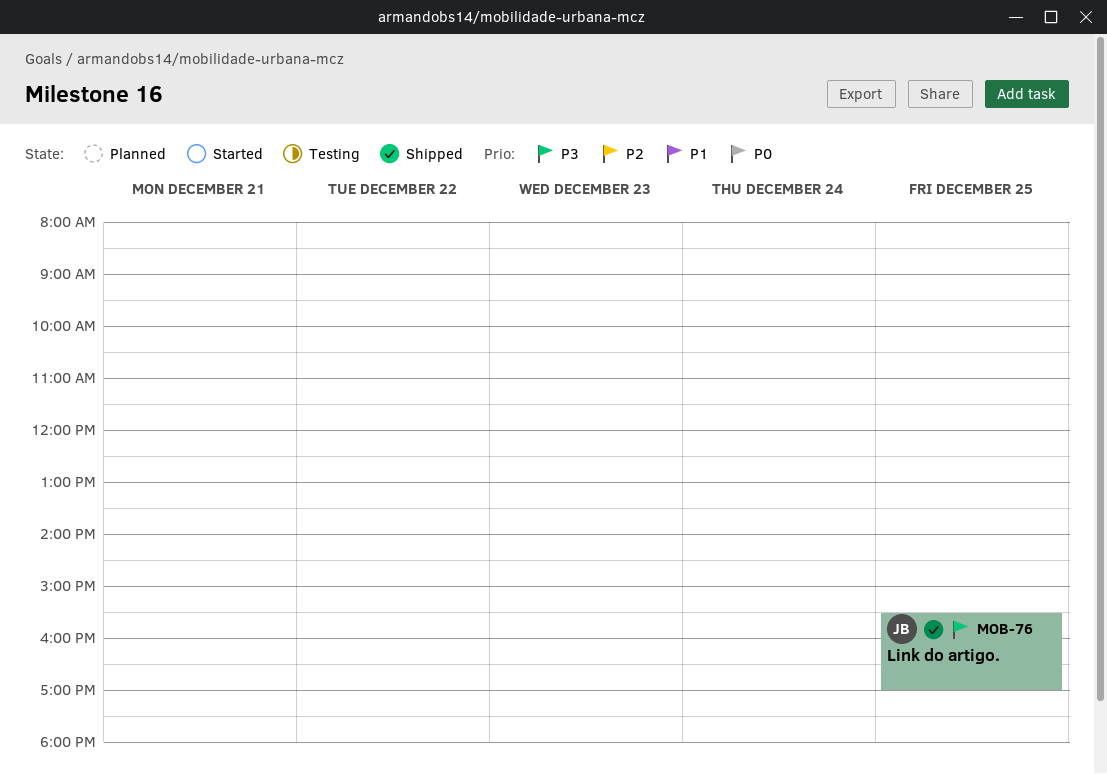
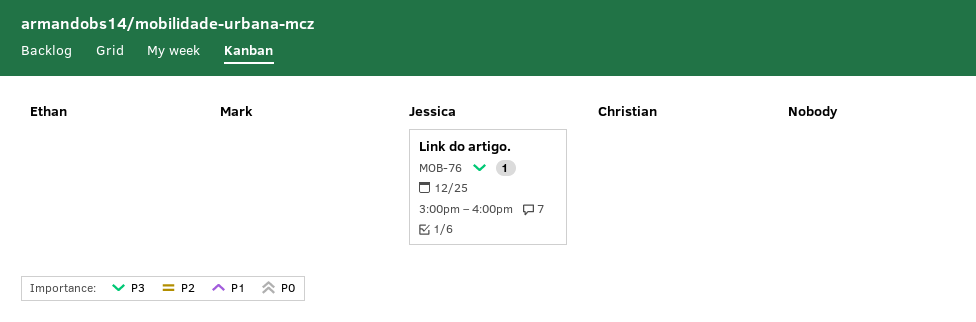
MOB-76, begins: 15:30 -> 15:00
MOB-76, ends: 17:00 -> 16:00

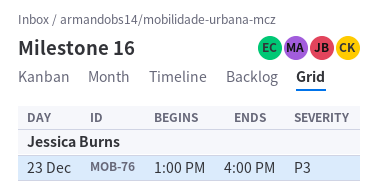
MOB-76, day: Dec 25 -> Dec 23
MOB-76, begins: 15:00 -> 13:00

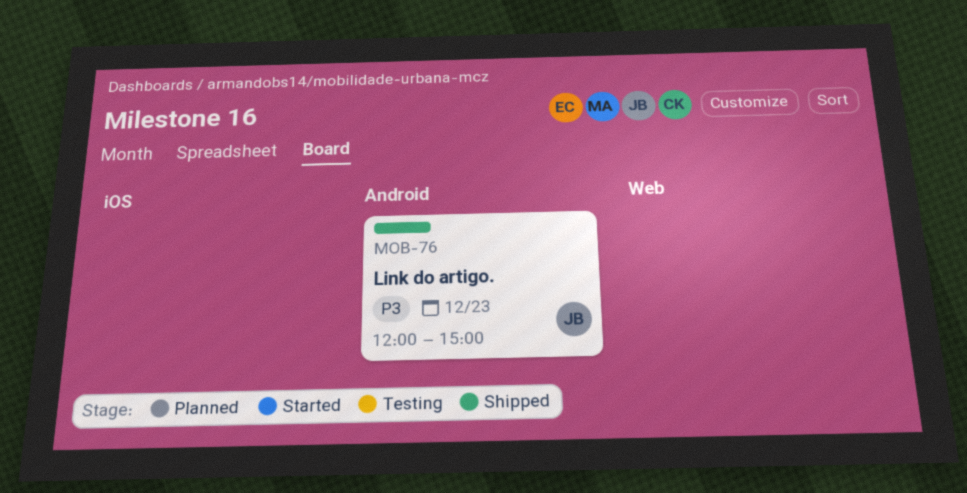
MOB-76, begins: 13:00 -> 12:00
MOB-76, ends: 16:00 -> 15:00

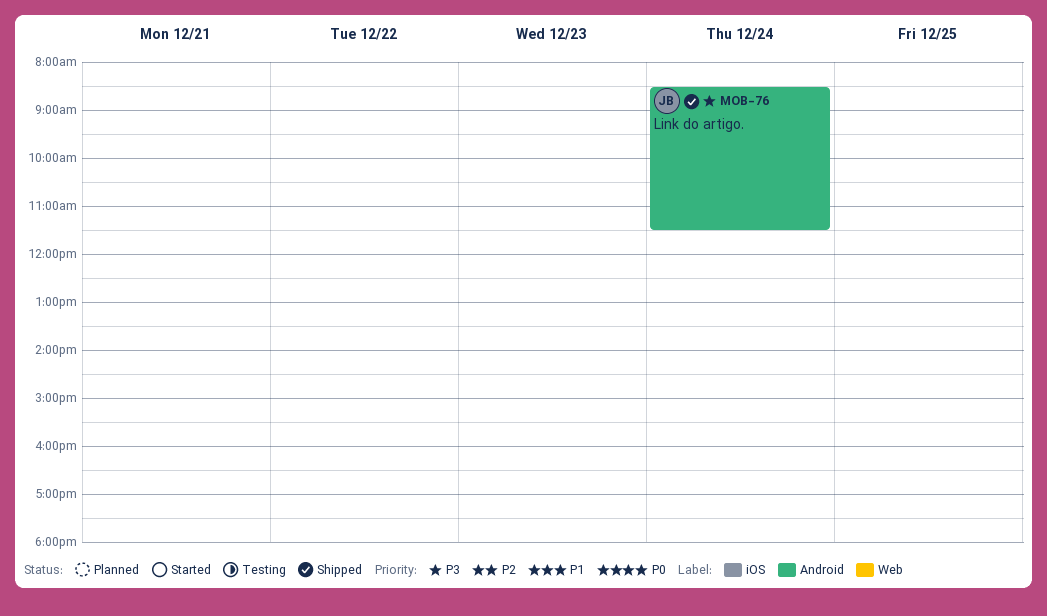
MOB-76, day: Dec 23 -> Dec 24
MOB-76, begins: 12:00 -> 08:30
MOB-76, ends: 15:00 -> 11:30

